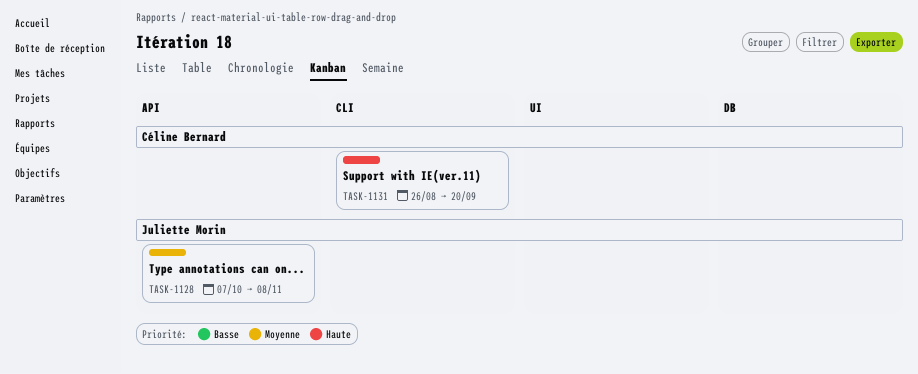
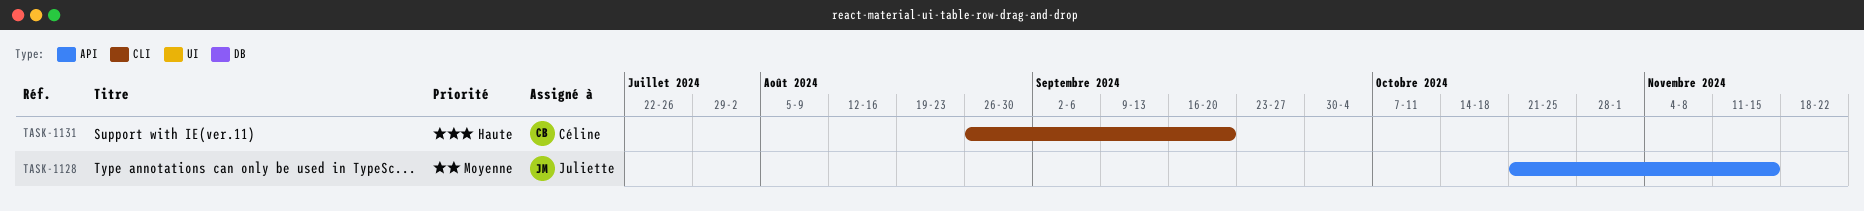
TASK-1128, start: Oct 7 -> Oct 21
TASK-1128, due: Nov 8 -> Nov 15

